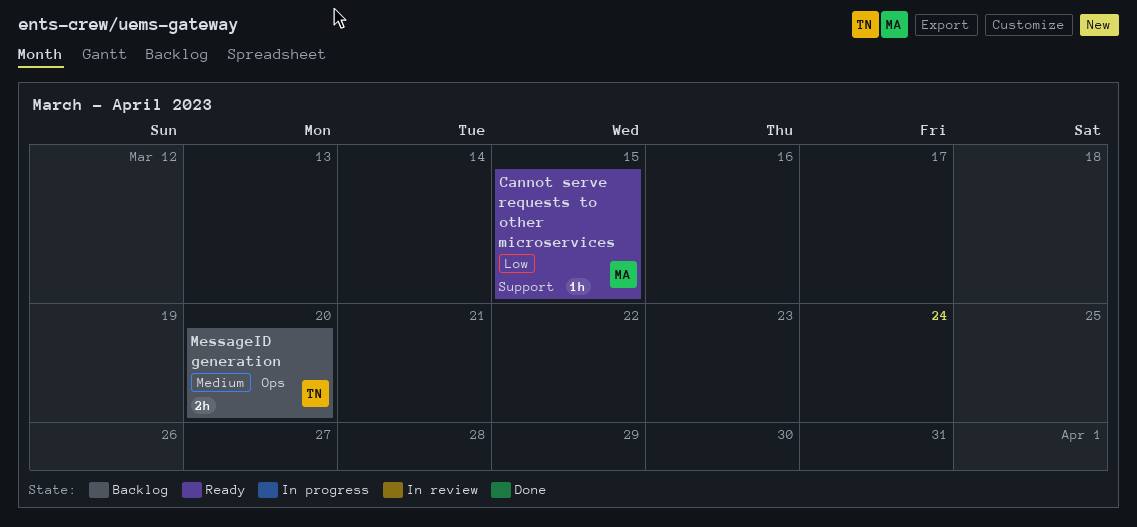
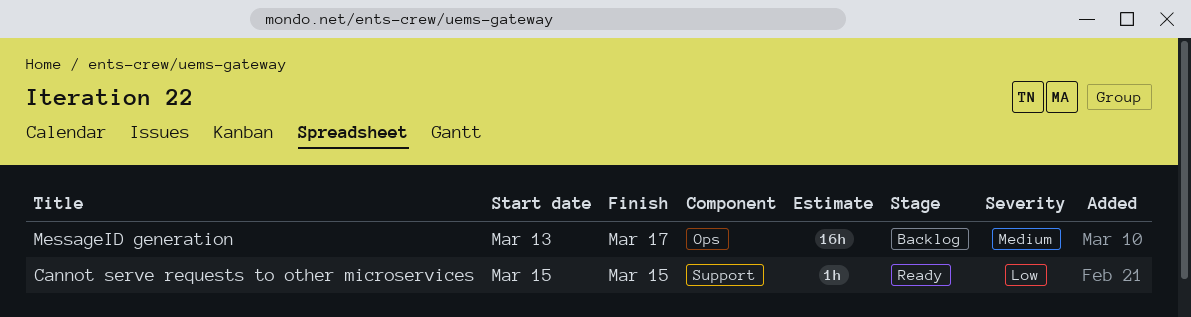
MessageID generation, estimate: 2h -> 16h
MessageID generation, due: Mar 20 -> Mar 17

